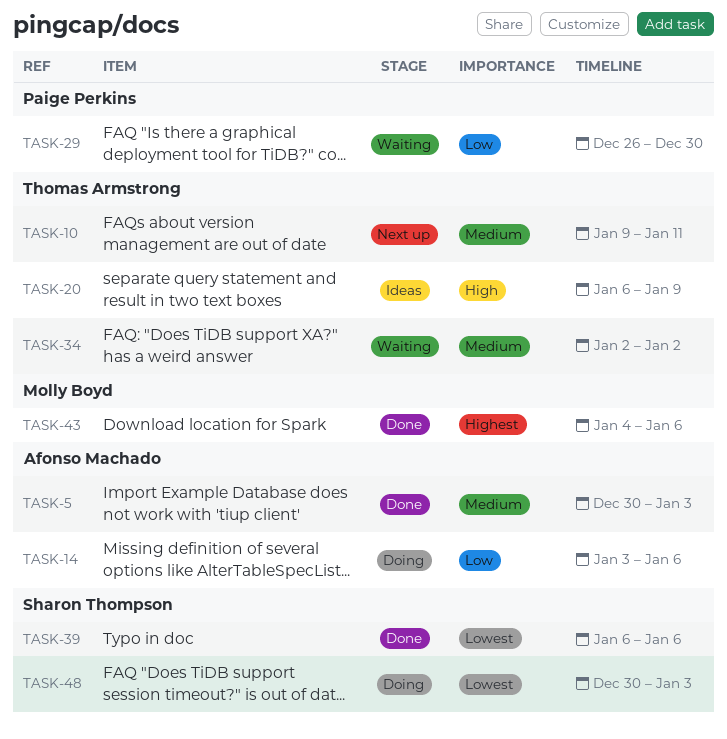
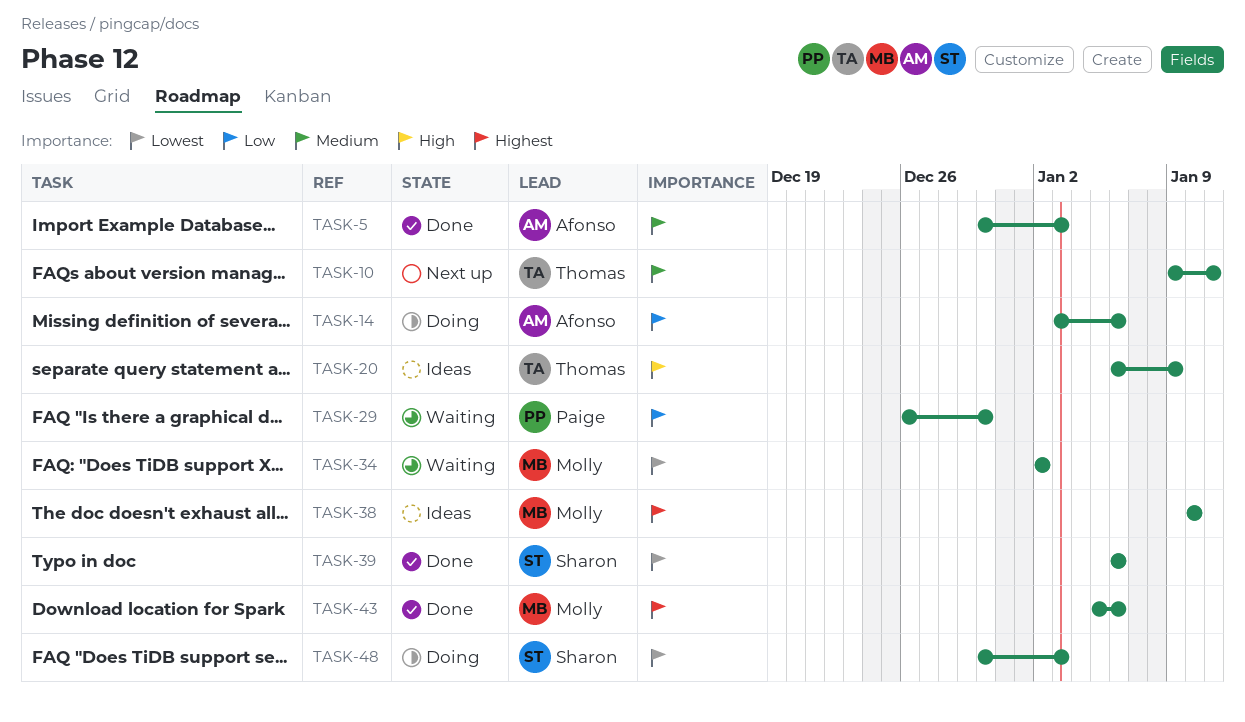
TASK-34, owner: Thomas Armstrong -> Molly Boyd
TASK-34, priority: Medium -> Lowest
TASK-38: none -> present
TASK-43, start: Jan 4 -> Jan 5

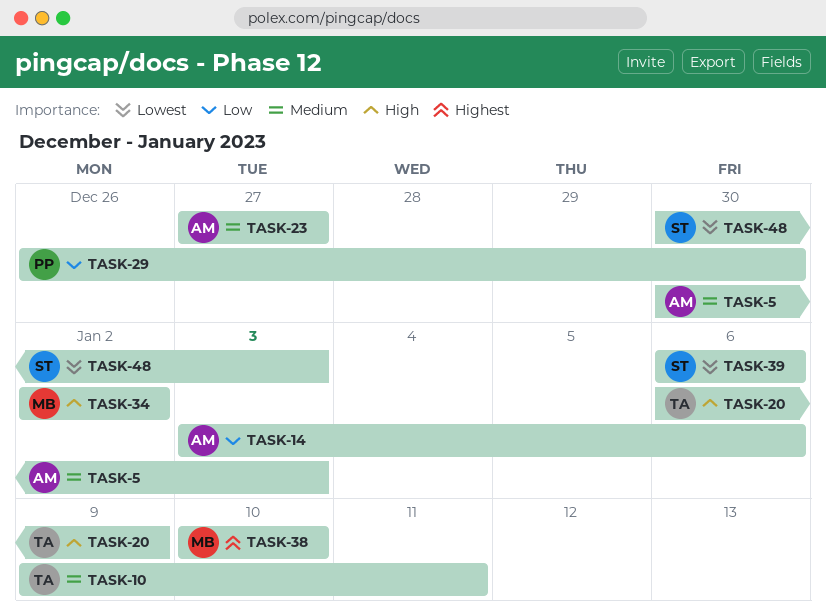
TASK-23: none -> present
TASK-34, priority: Lowest -> High
TASK-43: present -> none

